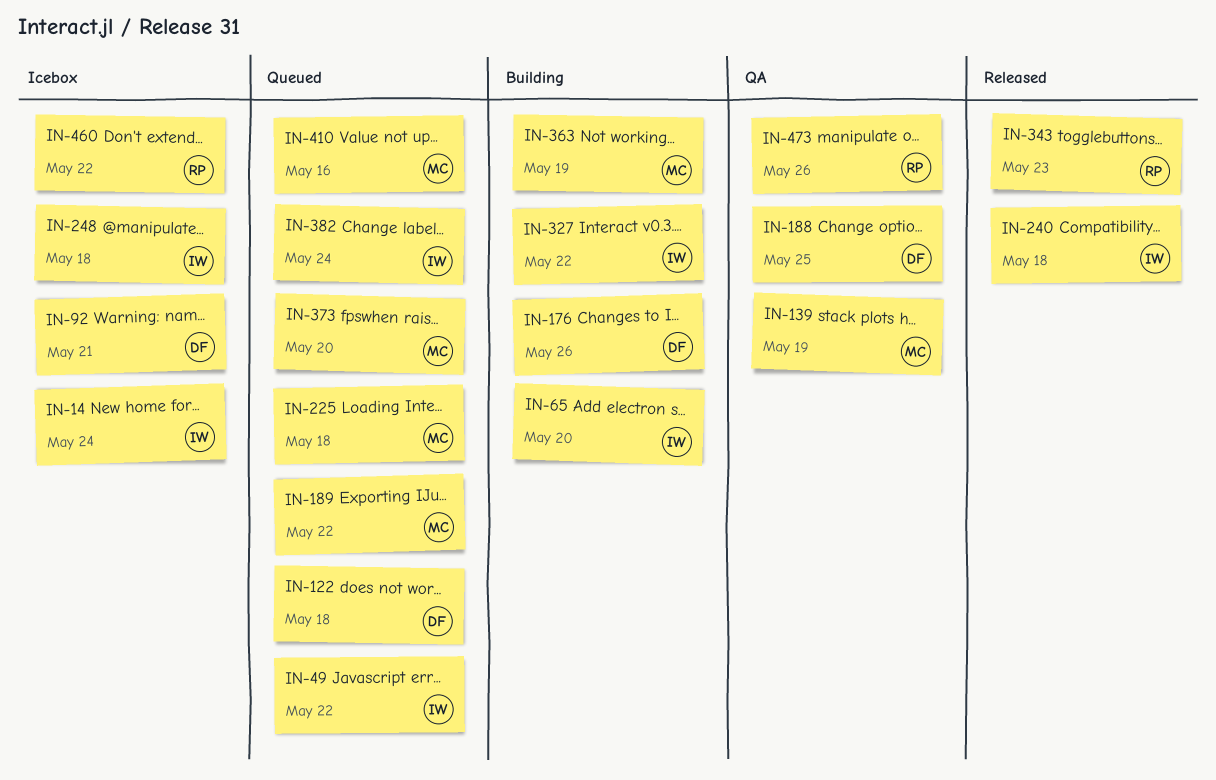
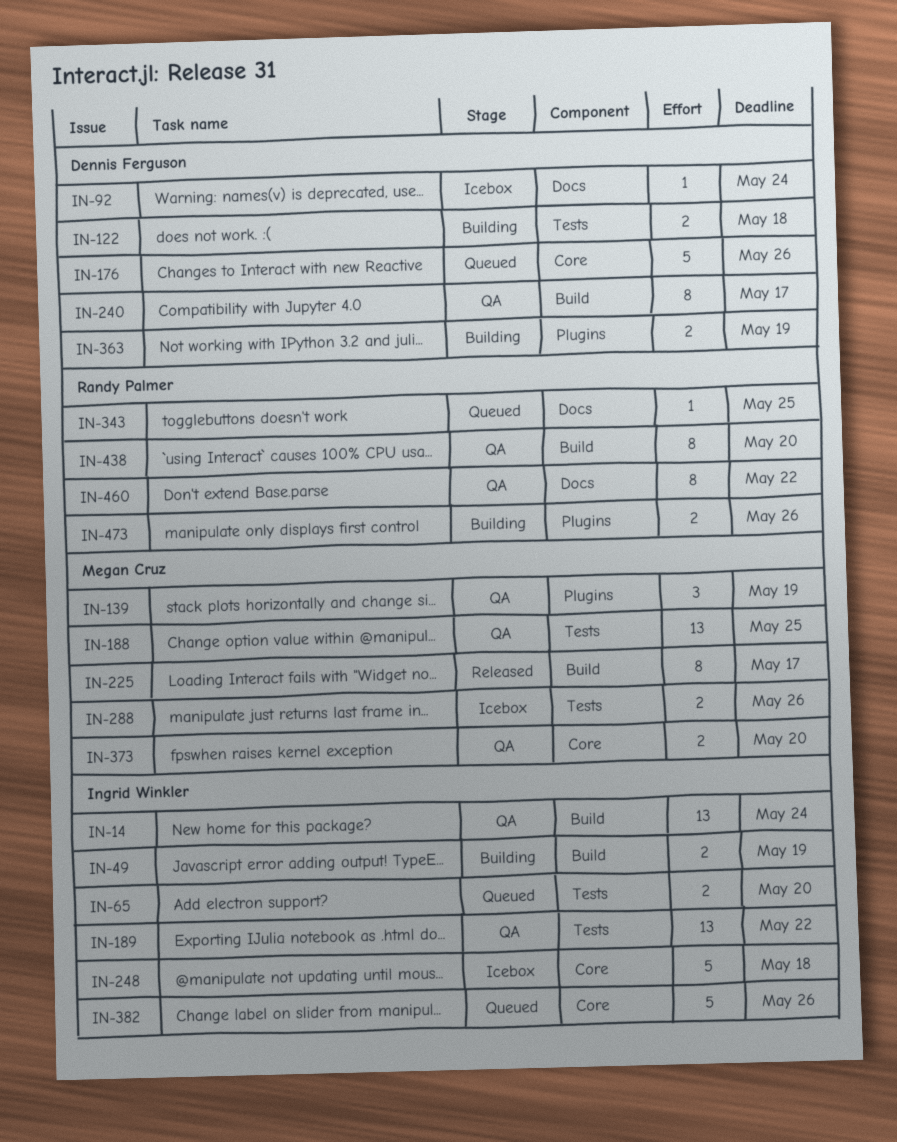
IN-14, status: Icebox -> QA
IN-49, status: Queued -> Building
IN-49, due: May 22 -> May 19
IN-65, status: Building -> Queued
IN-92, due: May 21 -> May 24
IN-122, status: Queued -> Building
IN-176, status: Building -> Queued
IN-188, owner: Dennis Ferguson -> Megan Cruz
IN-189, status: Queued -> QA
IN-189, owner: Megan Cruz -> Ingrid Winkler
IN-225, status: Queued -> Released
IN-225, due: May 18 -> May 17
IN-240, status: Released -> QA
IN-240, owner: Ingrid Winkler -> Dennis Ferguson
IN-240, due: May 18 -> May 17
IN-288: none -> present
IN-327: present -> none
IN-343, status: Released -> Queued
IN-343, due: May 23 -> May 25
IN-363, owner: Megan Cruz -> Dennis Ferguson
IN-373, status: Queued -> QA
IN-382, due: May 24 -> May 26
IN-410: present -> none
IN-438: none -> present
IN-460, status: Icebox -> QA
IN-473, status: QA -> Building

